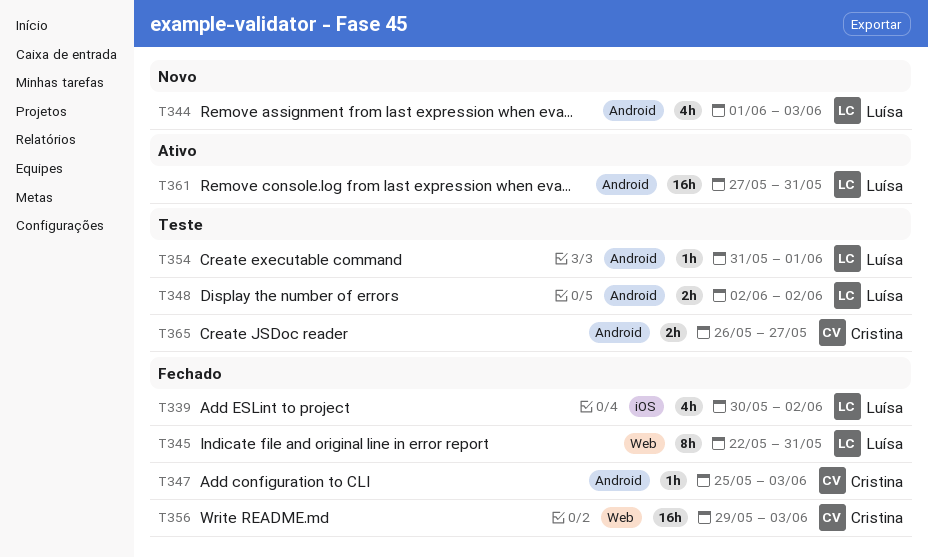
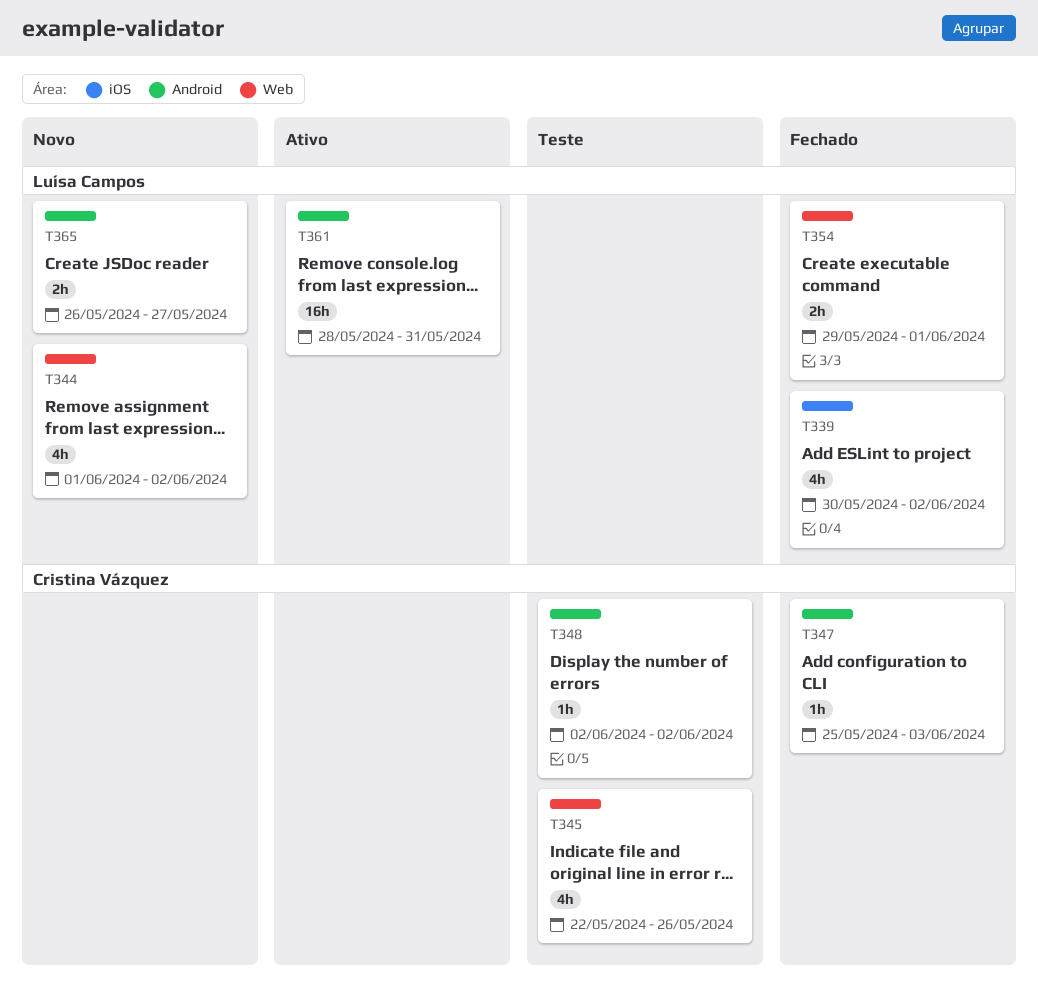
T344, label: Android -> Web
T344, due: Jun 3 -> Jun 2
T345, status: Fechado -> Teste
T345, owner: Luísa Campos -> Cristina Vázquez
T345, estimate: 8h -> 4h
T345, due: May 31 -> May 26
T348, owner: Luísa Campos -> Cristina Vázquez
T348, estimate: 2h -> 1h
T354, status: Teste -> Fechado
T354, label: Android -> Web
T354, estimate: 1h -> 2h
T354, start: May 31 -> May 29
T356: present -> none
T361, start: May 27 -> May 28
T365, status: Teste -> Novo
T365, owner: Cristina Vázquez -> Luísa Campos

